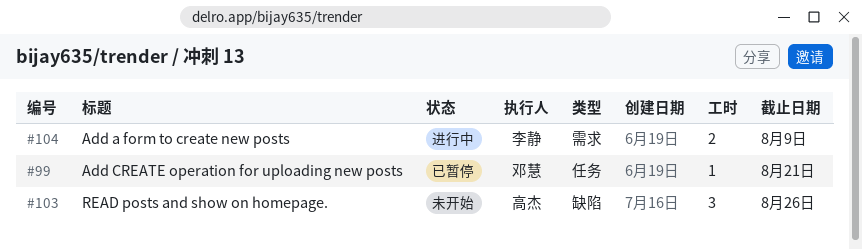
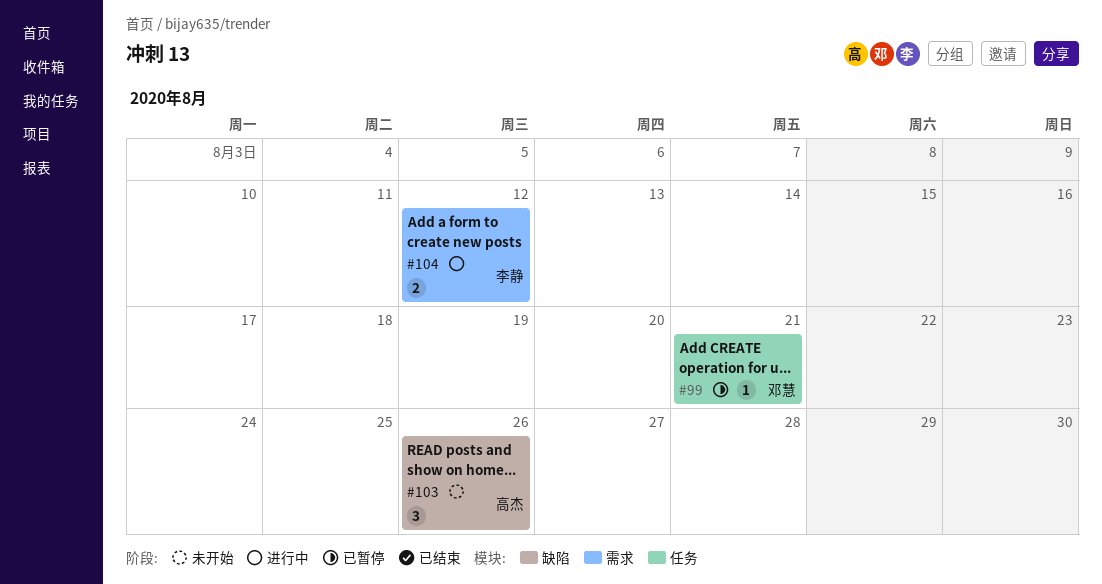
#104, due: Aug 9 -> Aug 12

